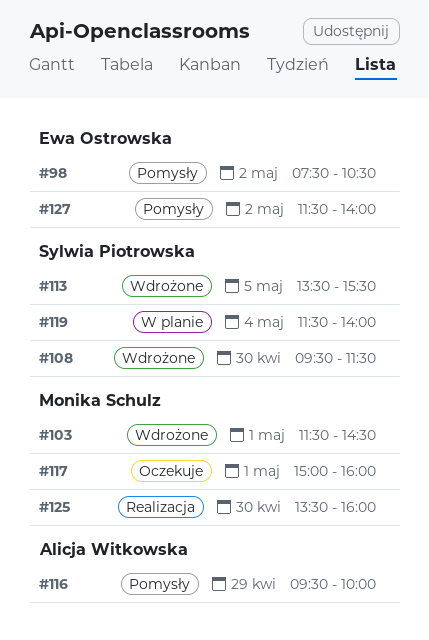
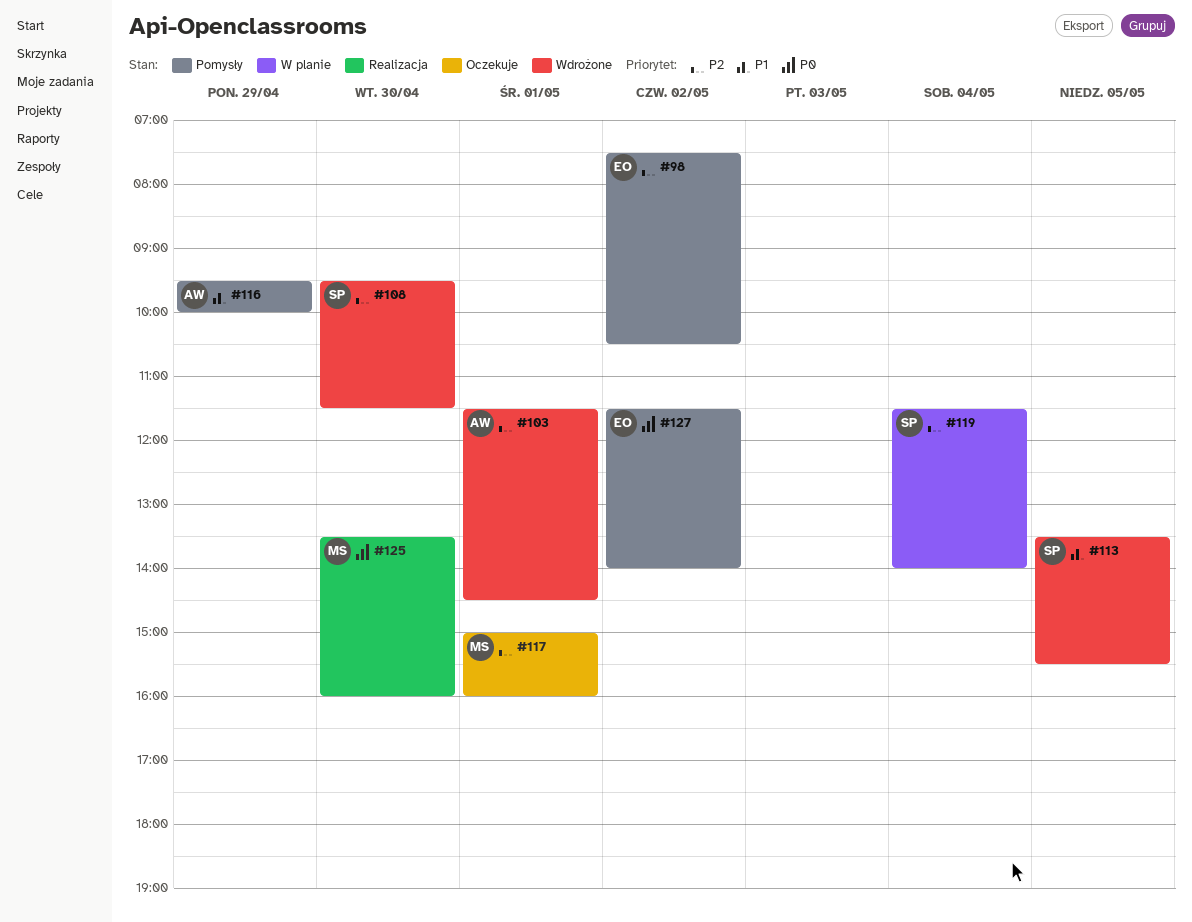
#103, owner: Monika Schulz -> Alicja Witkowska

